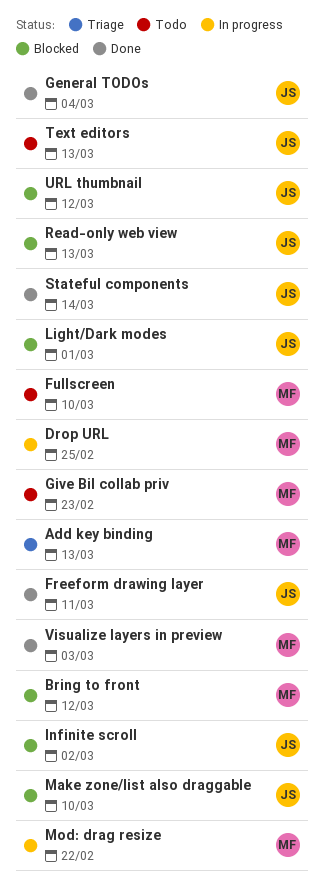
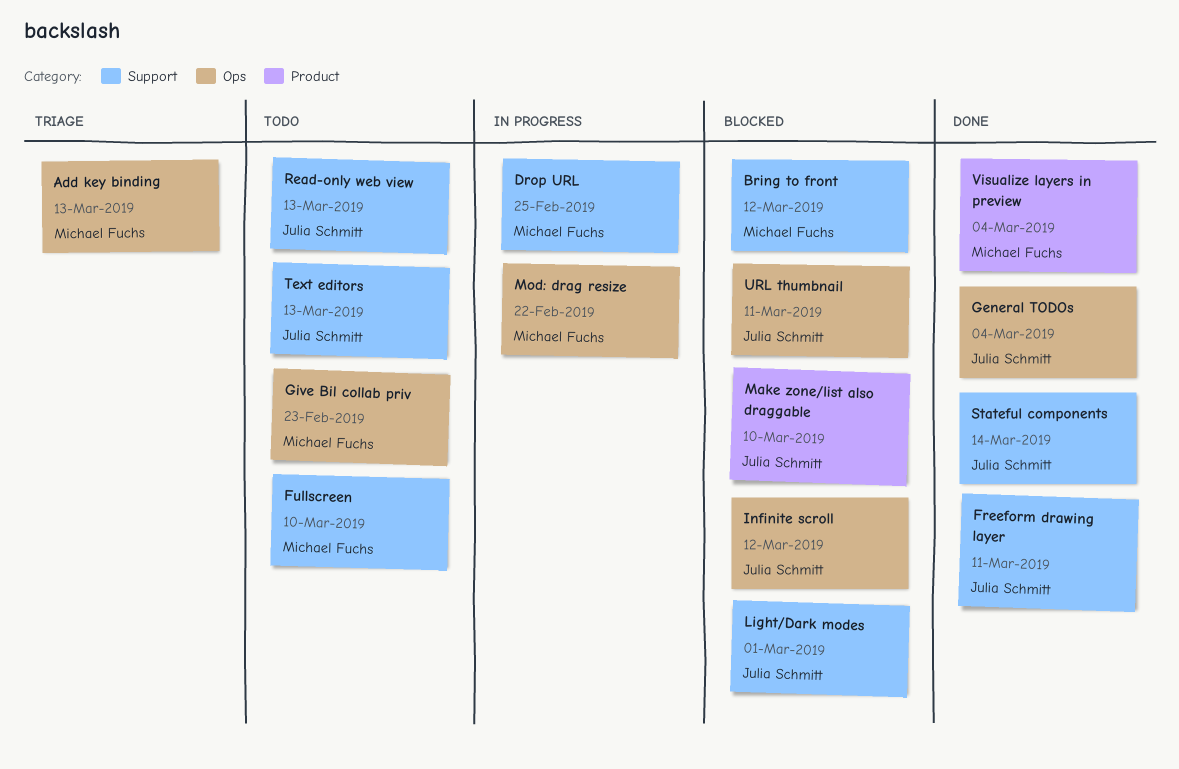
Infinite scroll, due: Mar 2 -> Mar 12
Read-only web view, status: Blocked -> Todo
URL thumbnail, due: Mar 12 -> Mar 11
Visualize layers in preview, due: Mar 3 -> Mar 4

